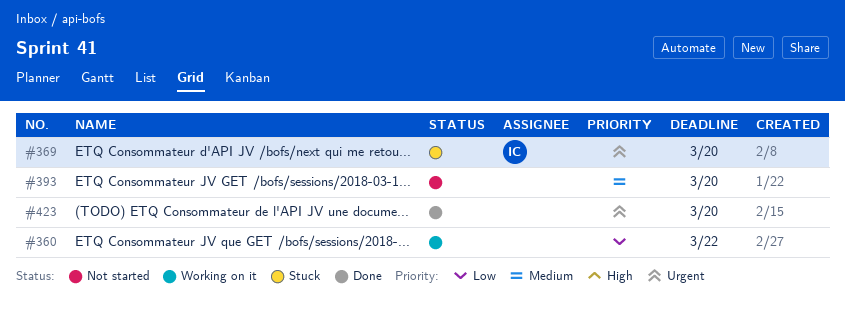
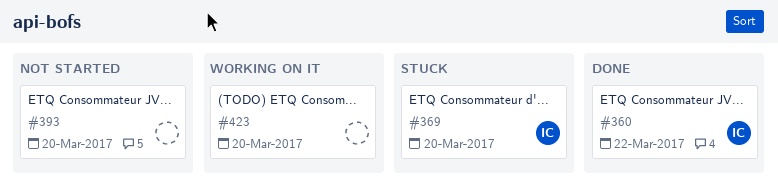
#360, status: Working on it -> Done
#360, owner: none -> IC
#423, status: Done -> Working on it

